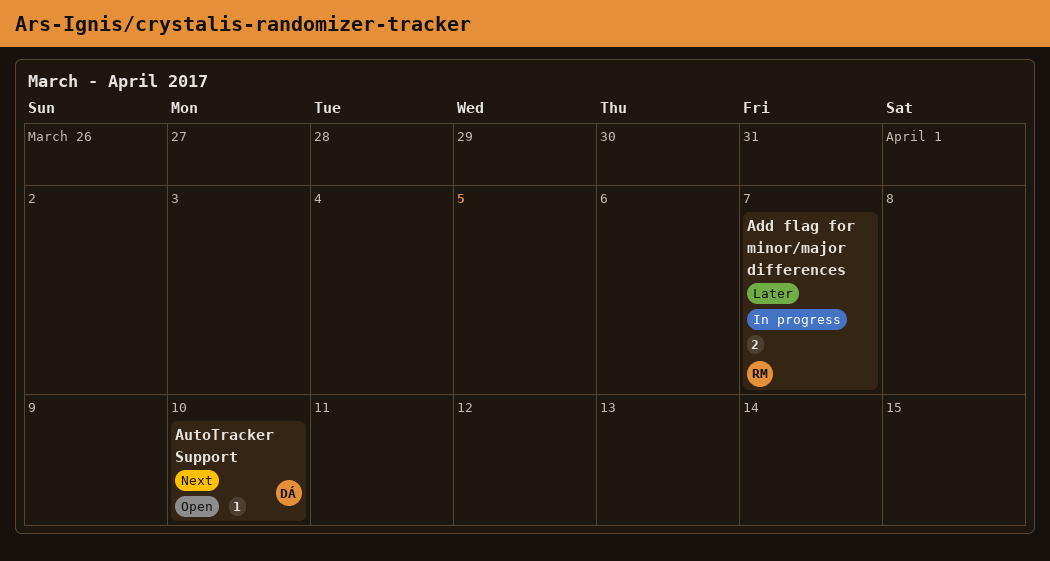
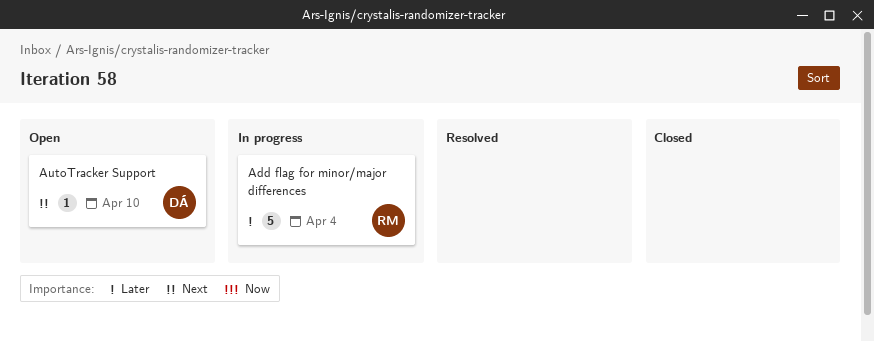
Add flag for minor/major differences, estimate: 2 -> 5
Add flag for minor/major differences, due: Apr 7 -> Apr 4

